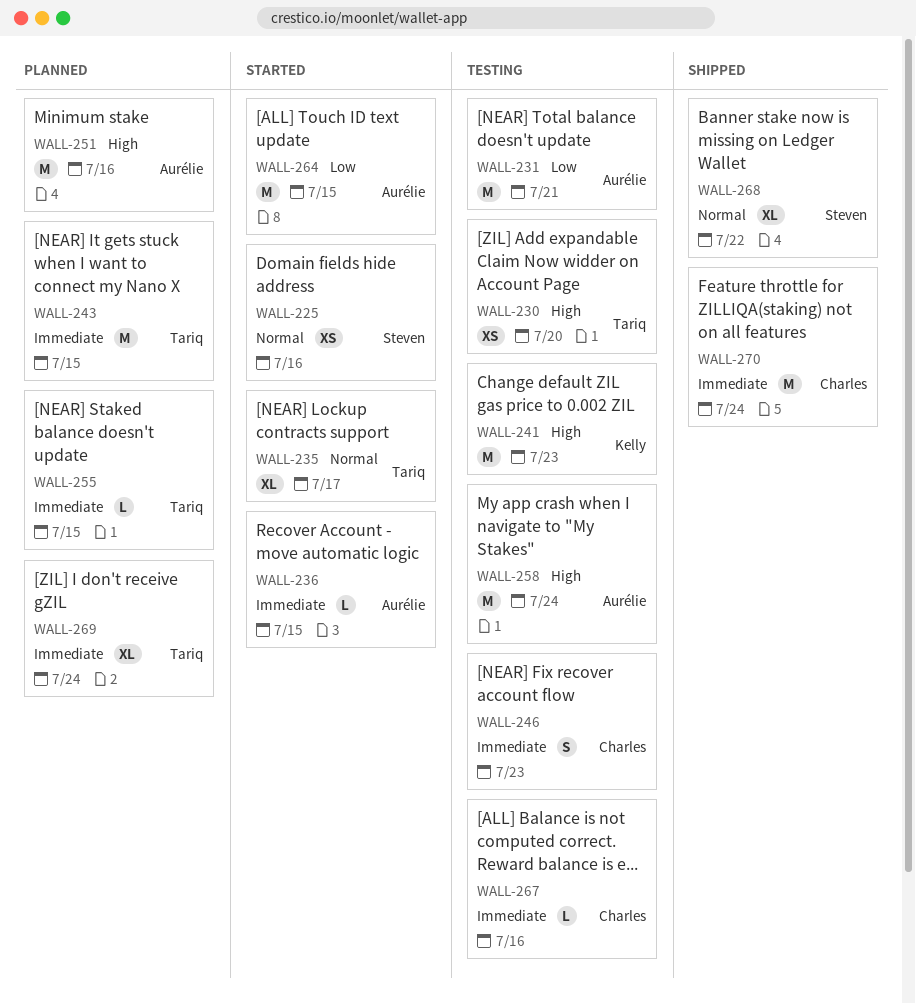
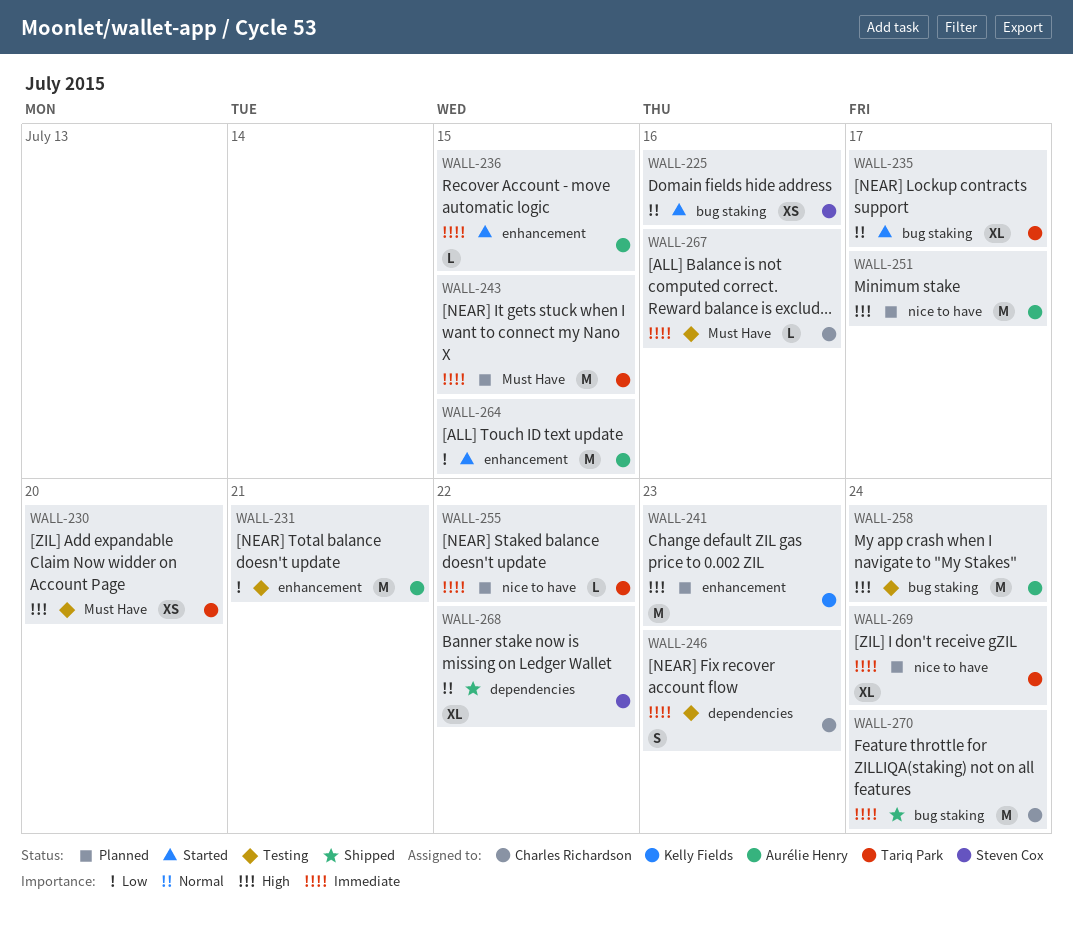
WALL-241, status: Testing -> Planned
WALL-251, due: Jul 16 -> Jul 17
WALL-255, due: Jul 15 -> Jul 22

